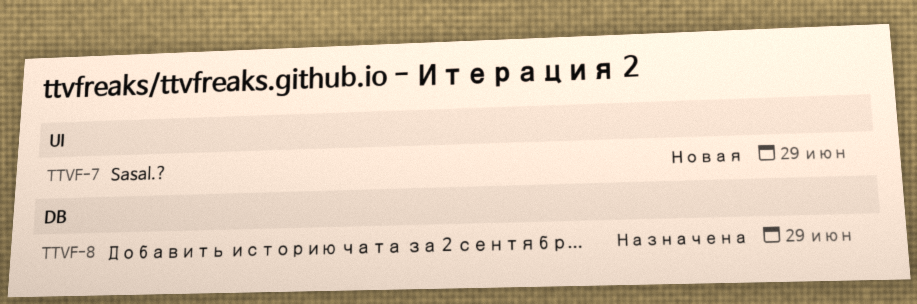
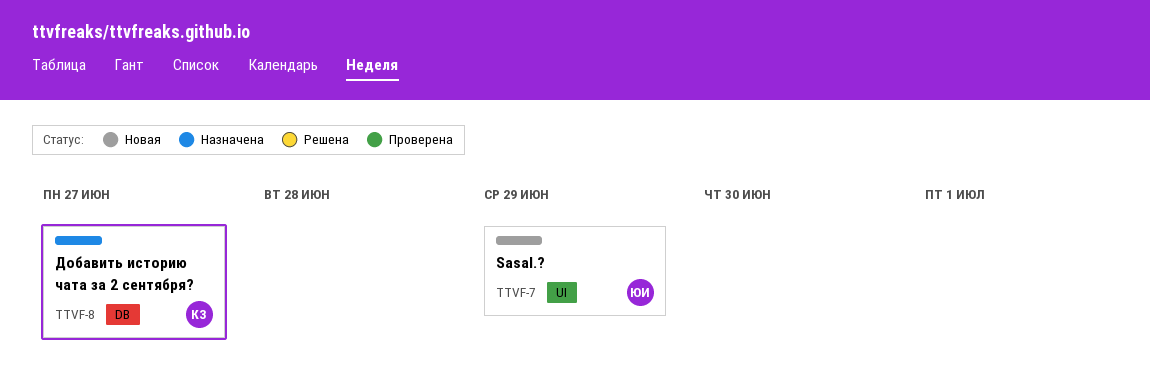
TTVF-8, due: Jun 29 -> Jun 27

